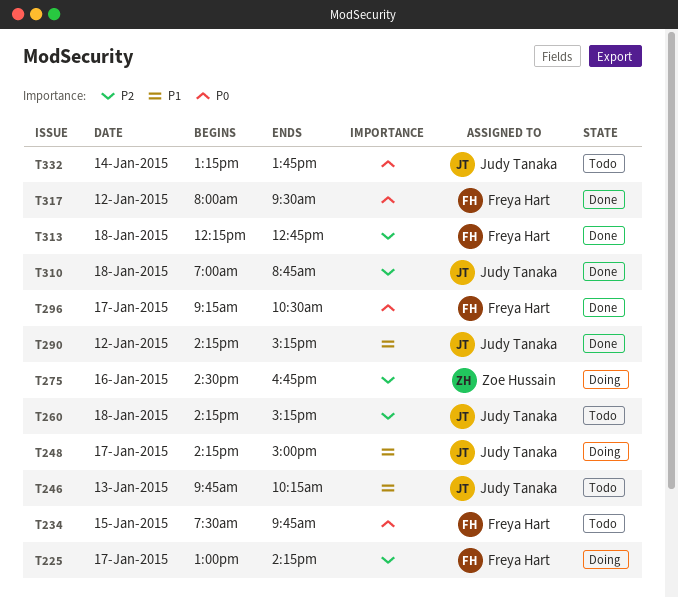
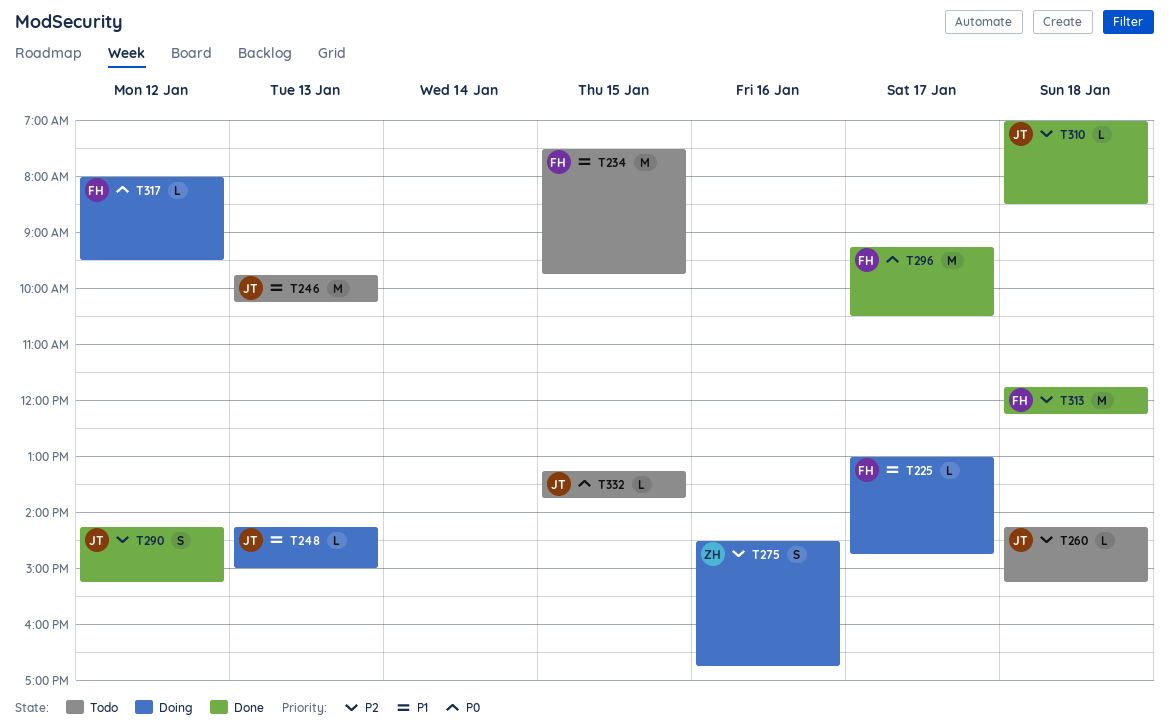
T225, priority: P2 -> P1
T225, ends: 14:15 -> 14:45
T234, priority: P0 -> P1
T248, day: Jan 17 -> Jan 13
T290, priority: P1 -> P2
T310, ends: 08:45 -> 08:30
T313, begins: 12:15 -> 11:45
T313, ends: 12:45 -> 12:15
T317, status: Done -> Doing
T332, day: Jan 14 -> Jan 15

